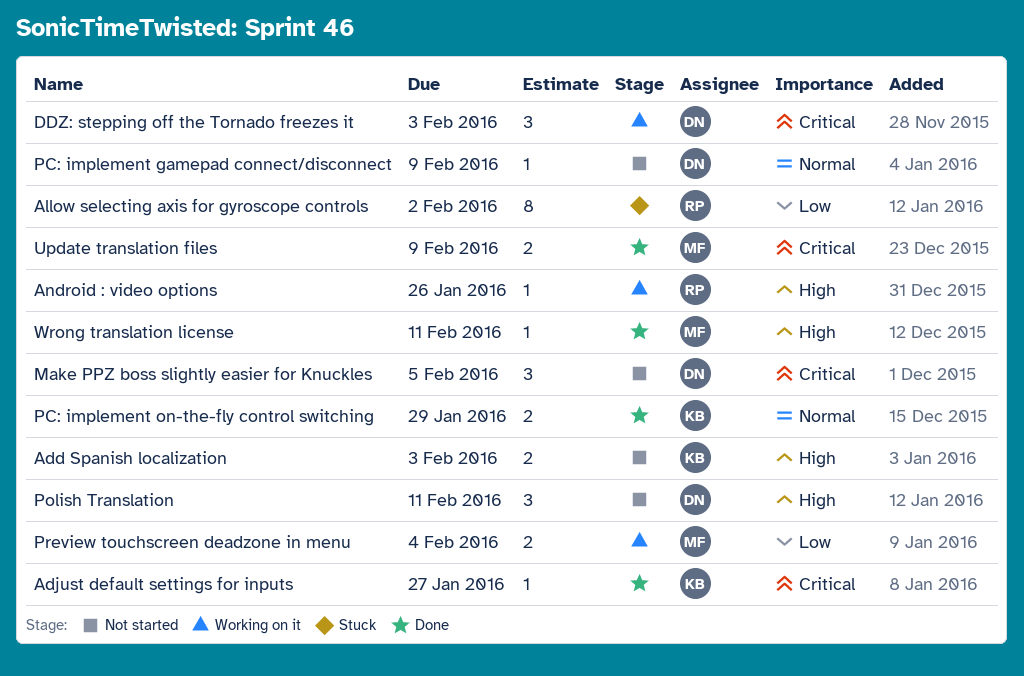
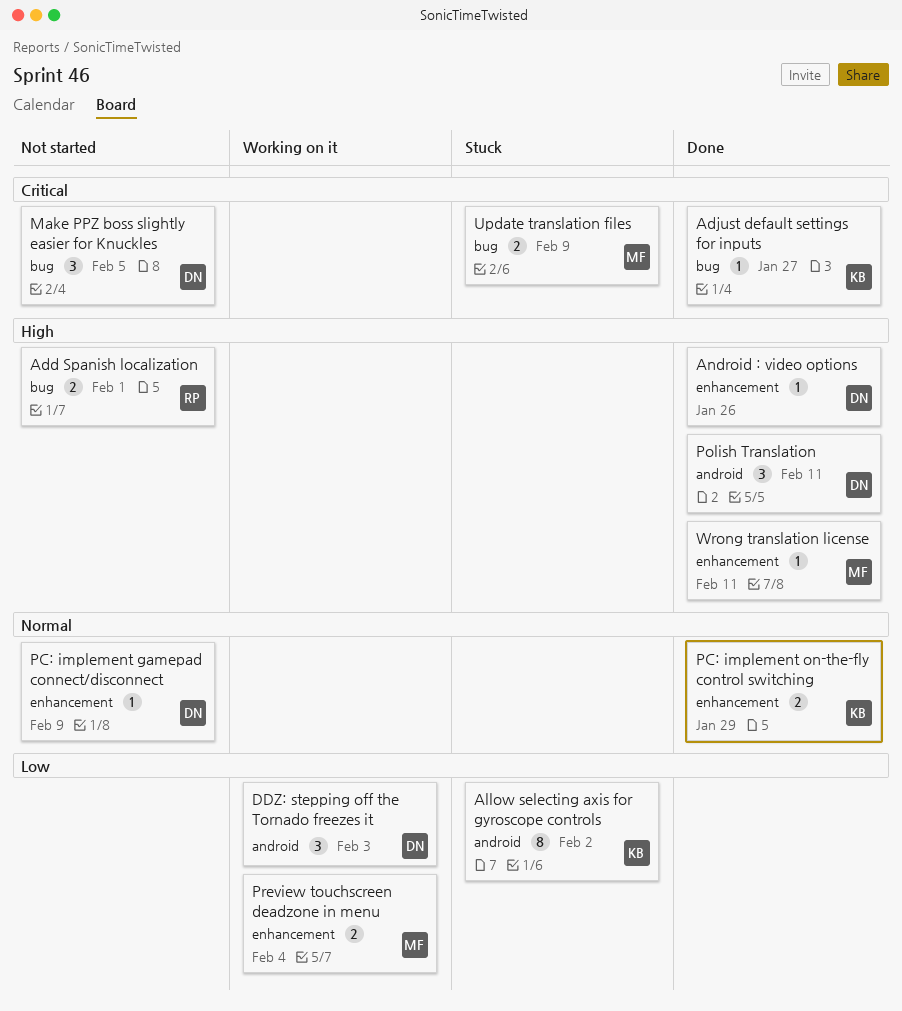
Add Spanish localization, owner: KB -> RP
Add Spanish localization, due: Feb 3 -> Feb 1
Allow selecting axis for gyroscope controls, owner: RP -> KB
Android : video options, status: Working on it -> Done
Android : video options, owner: RP -> DN
DDZ: stepping off the Tornado freezes it, priority: Critical -> Low
Polish Translation, status: Not started -> Done
Update translation files, status: Done -> Stuck

